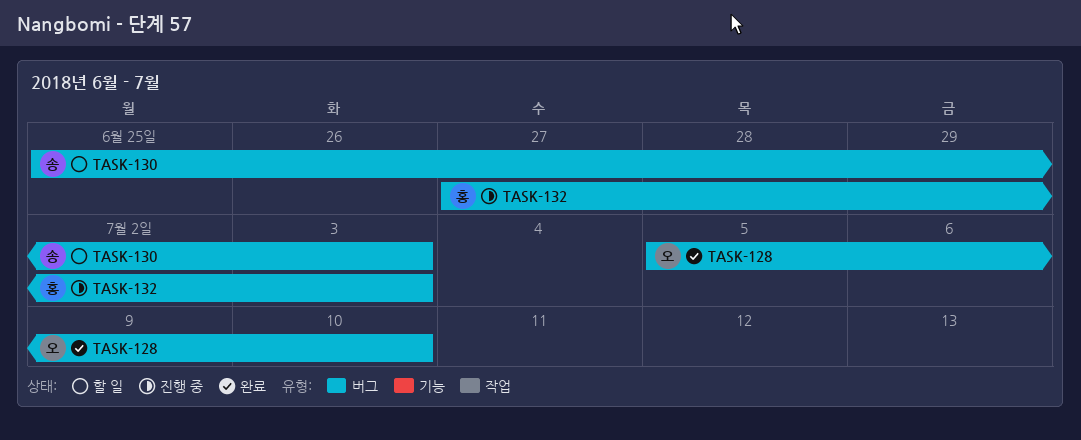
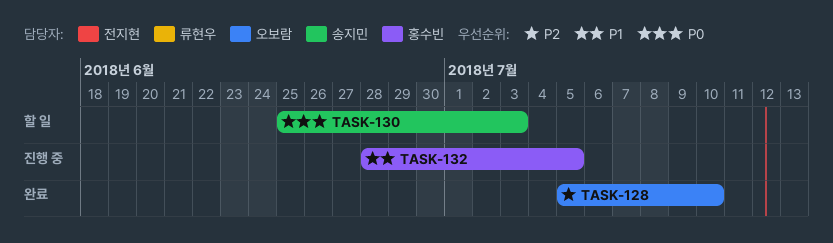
TASK-132, start: Jun 27 -> Jun 28
TASK-132, due: Jul 3 -> Jul 5

